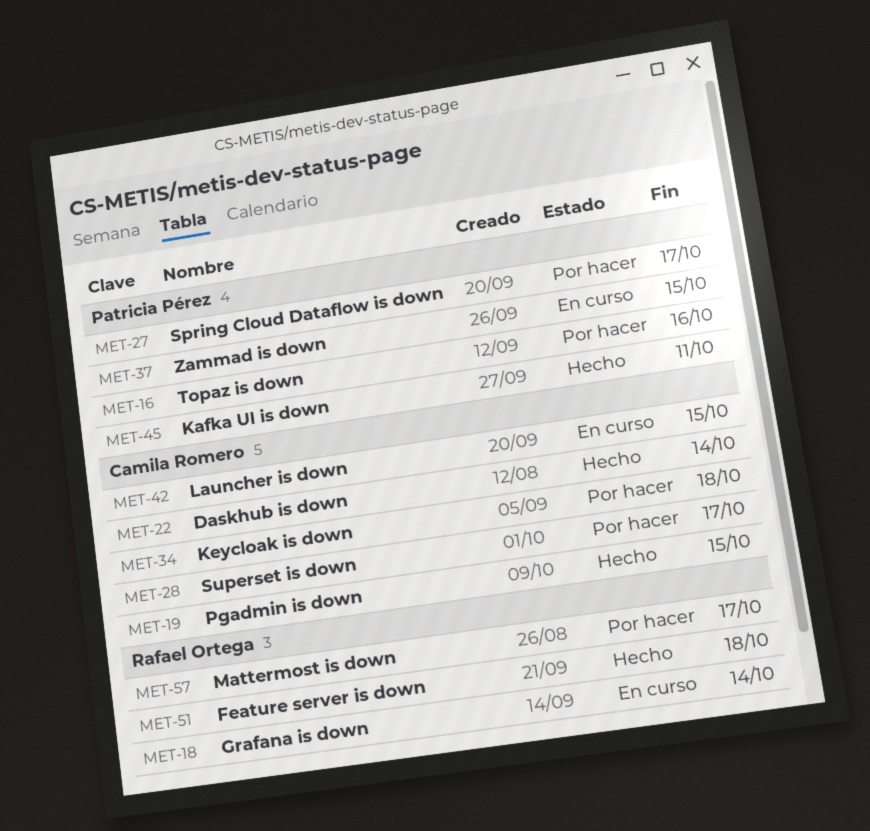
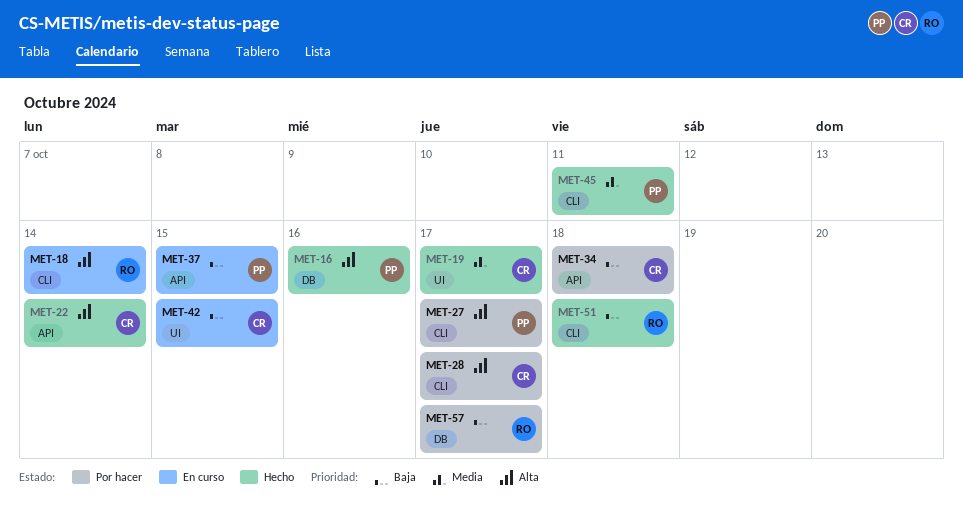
MET-16, status: Por hacer -> Hecho
MET-19, due: Oct 15 -> Oct 17

